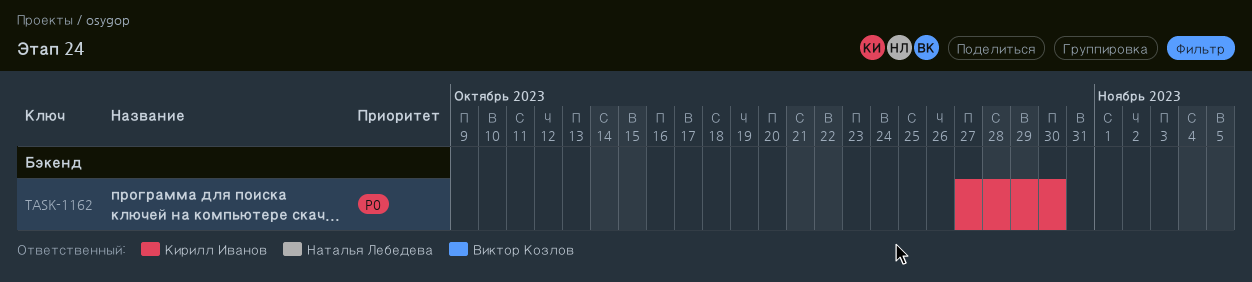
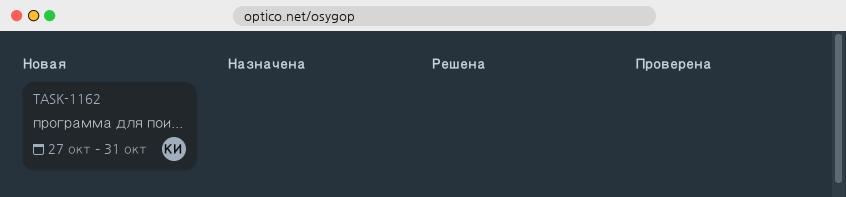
TASK-1162, due: Oct 30 -> Oct 31

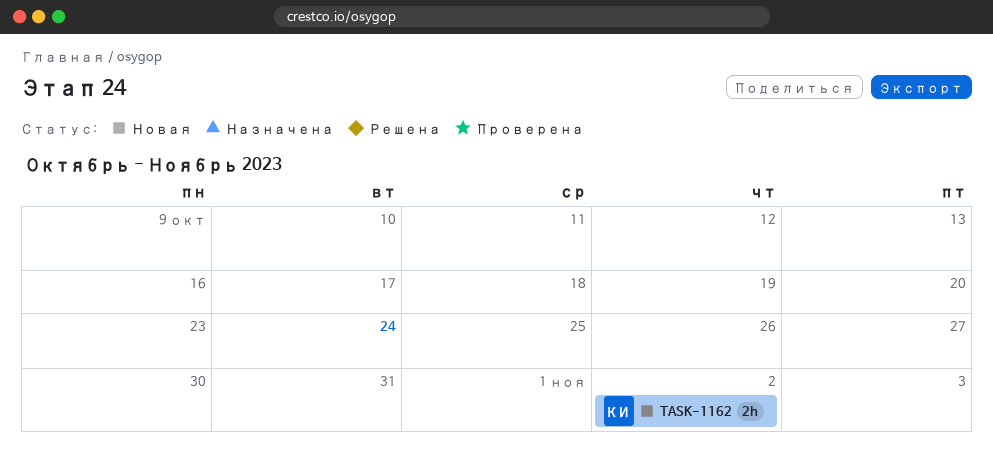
TASK-1162, start: Oct 27 -> Nov 2
TASK-1162, due: Oct 31 -> Nov 2

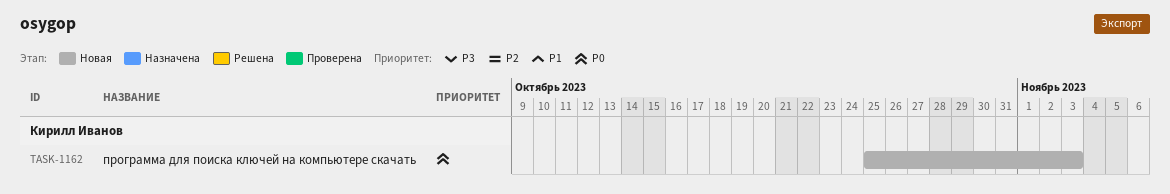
TASK-1162, start: Nov 2 -> Oct 25
TASK-1162, due: Nov 2 -> Nov 3

